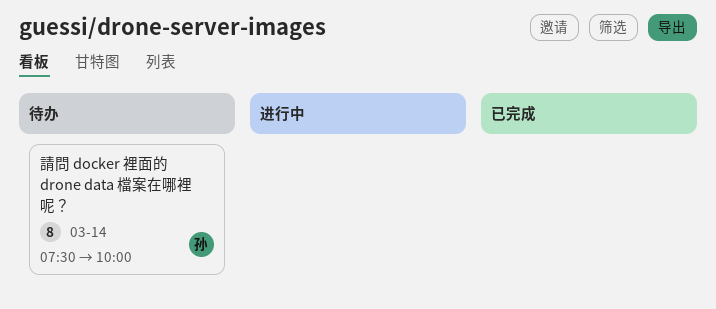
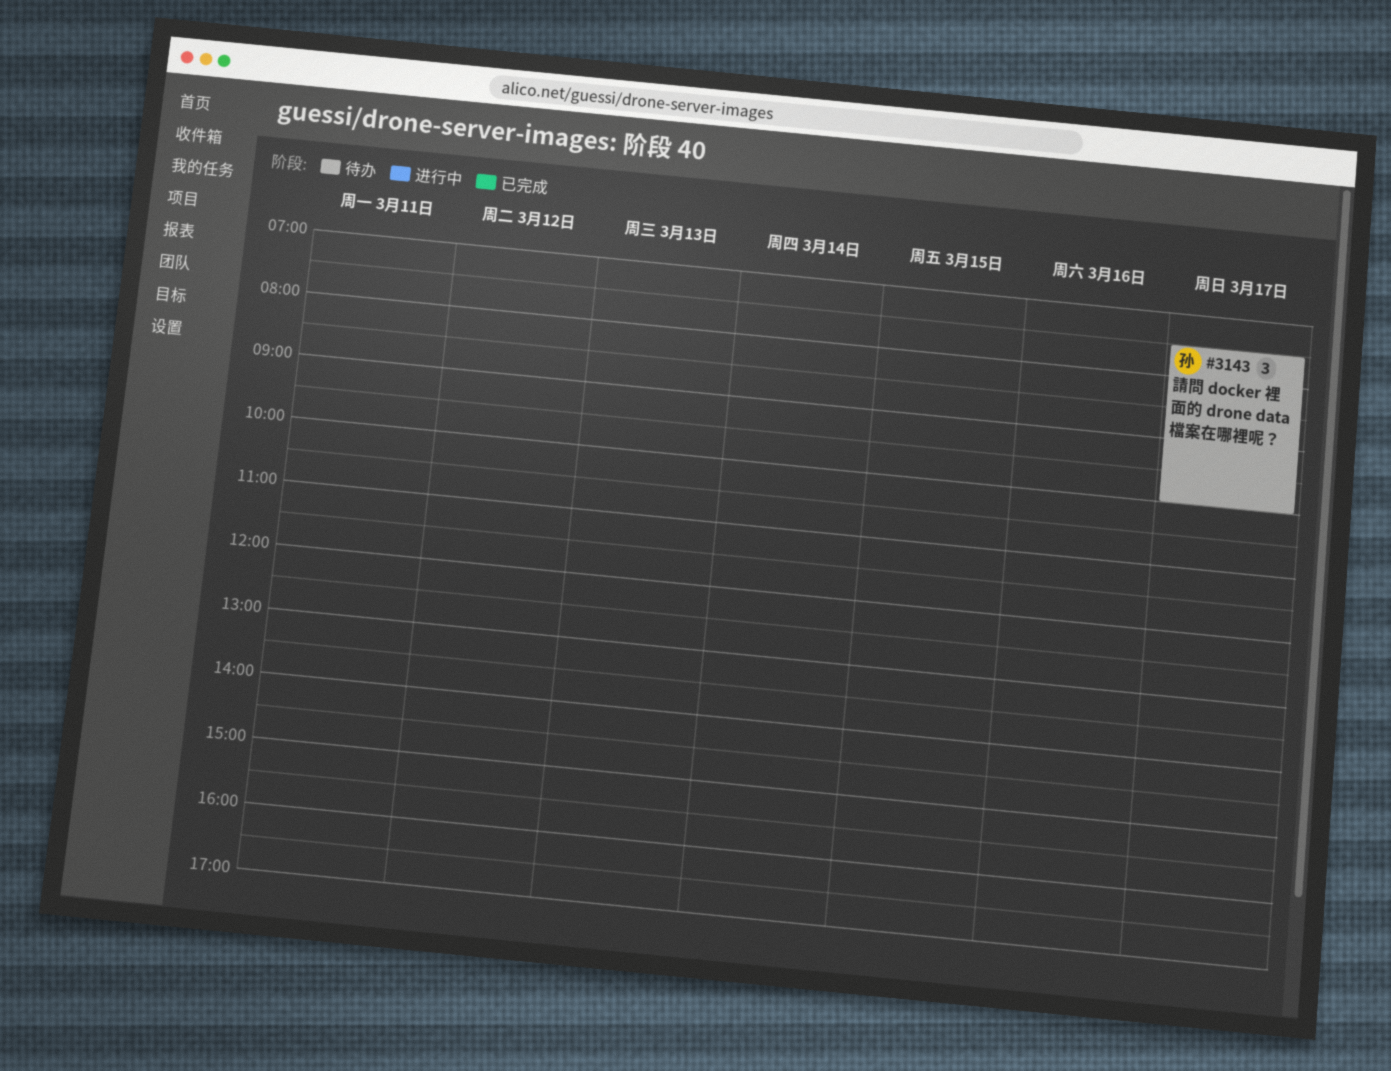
請問 docker 裡面的 drone data 檔案在哪裡呢？, estimate: 8 -> 3
請問 docker 裡面的 drone data 檔案在哪裡呢？, day: Mar 14 -> Mar 17

